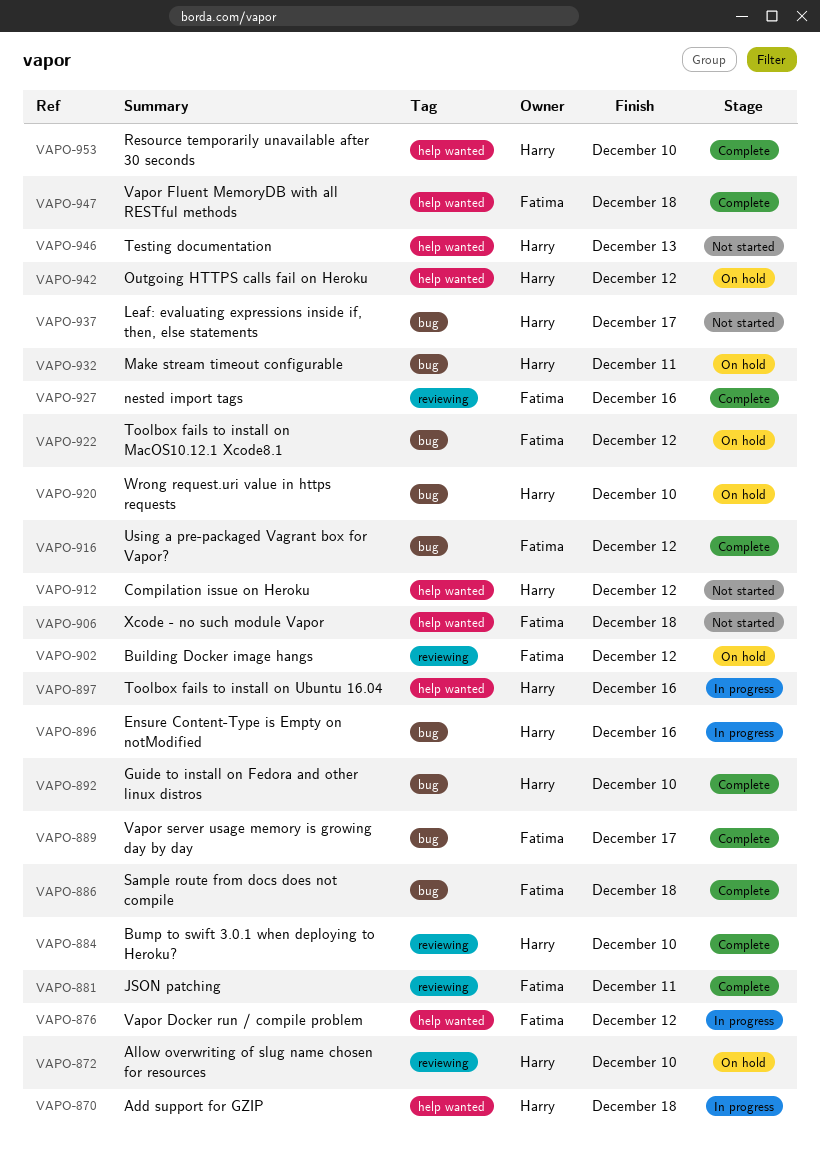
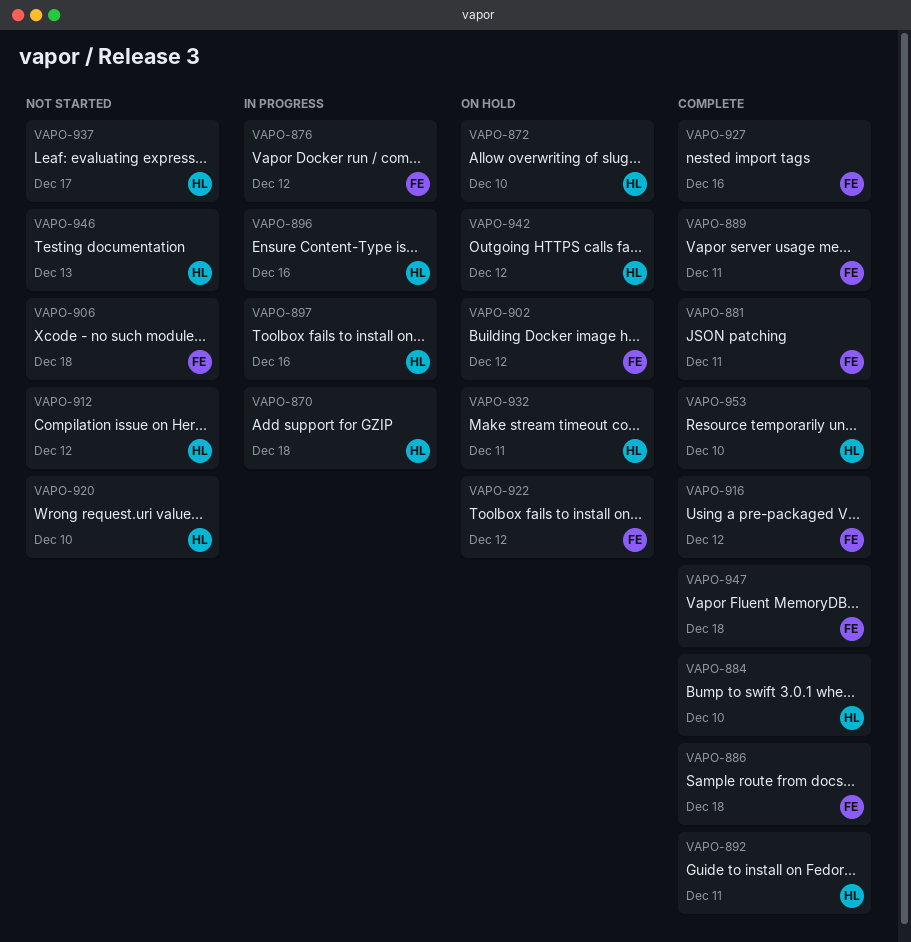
VAPO-889, due: Dec 17 -> Dec 11
VAPO-892, due: Dec 10 -> Dec 11
VAPO-920, status: On hold -> Not started

